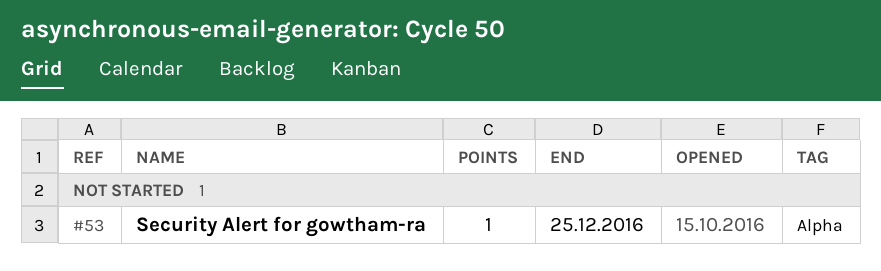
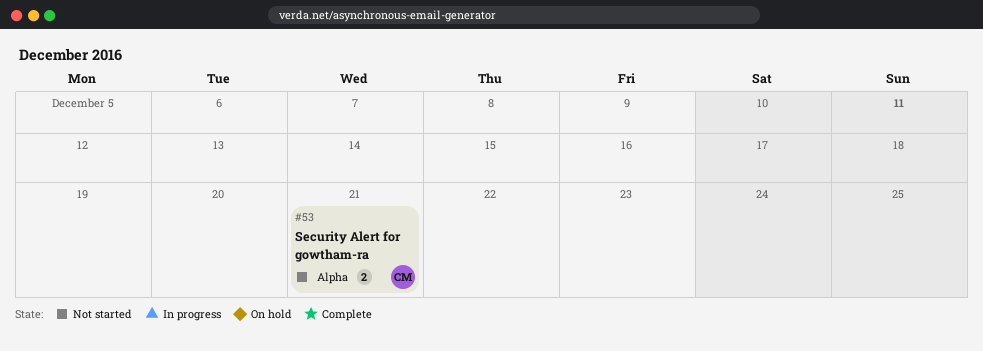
#53, estimate: 1 -> 2
#53, due: Dec 25 -> Dec 21

